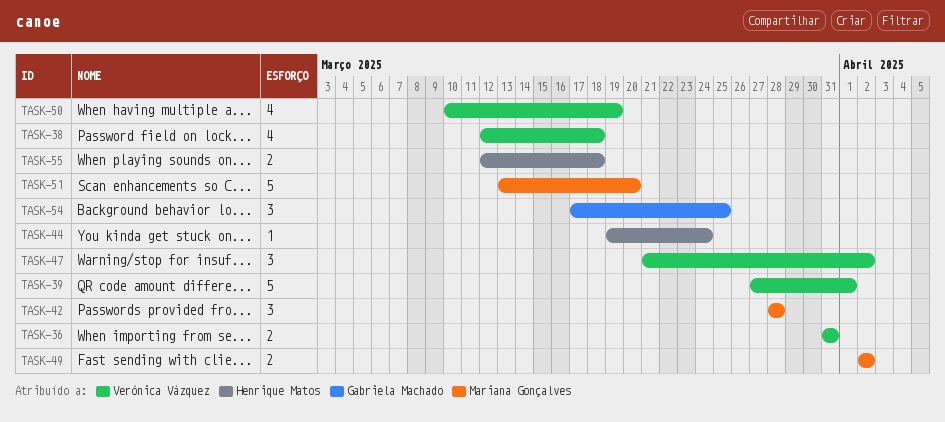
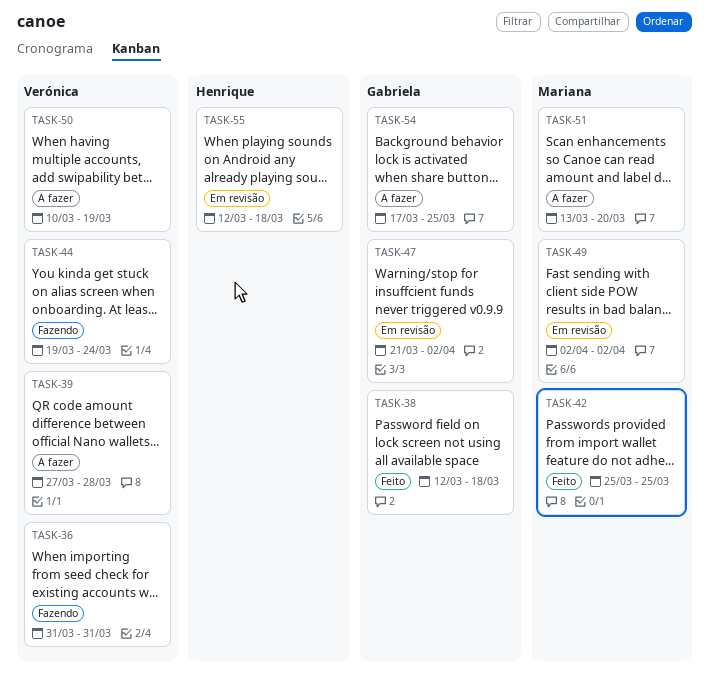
TASK-38, owner: Verónica Vázquez -> Gabriela Machado
TASK-39, due: Apr 1 -> Mar 28
TASK-42, start: Mar 28 -> Mar 25
TASK-42, due: Mar 28 -> Mar 25
TASK-44, owner: Henrique Matos -> Verónica Vázquez
TASK-47, owner: Verónica Vázquez -> Gabriela Machado

